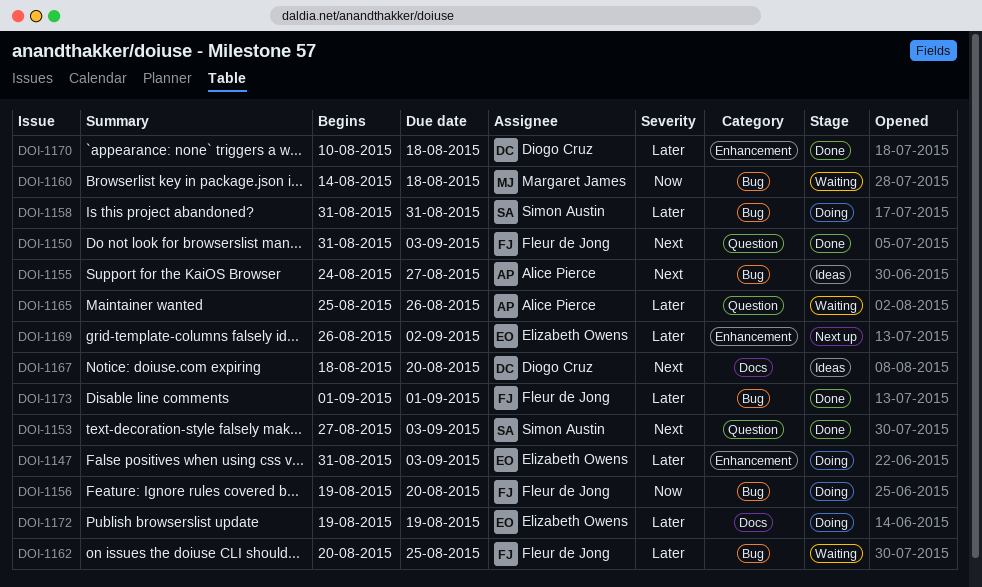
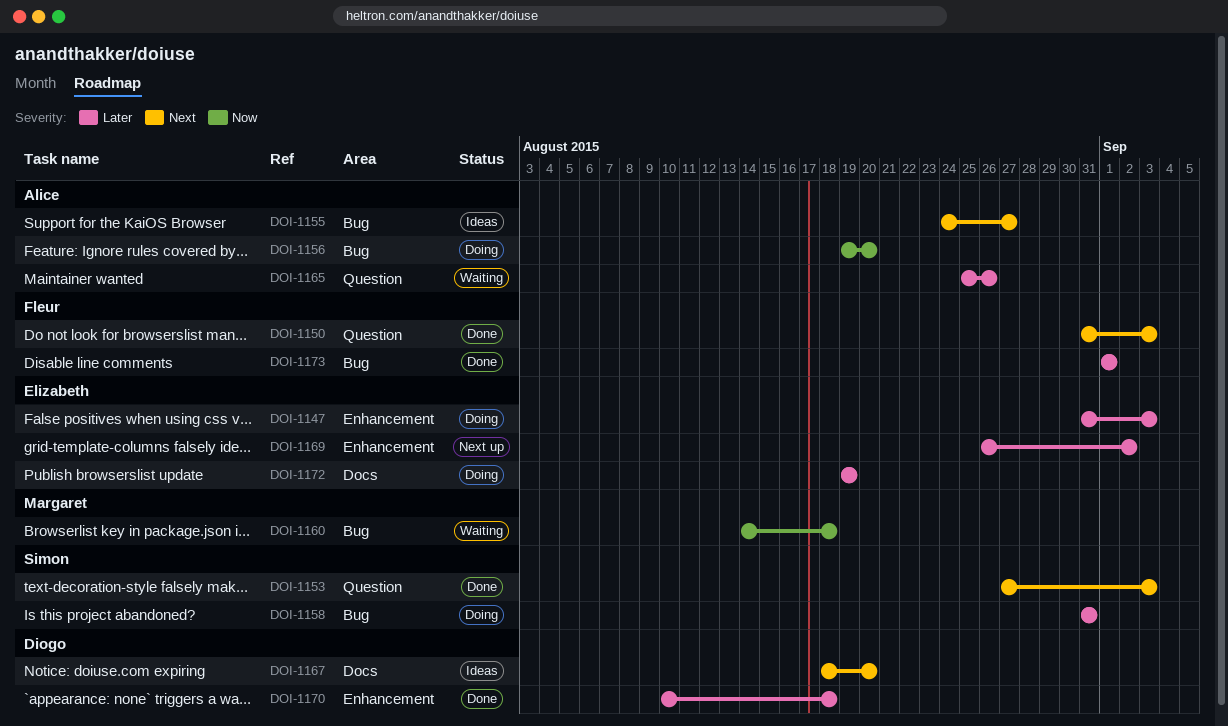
DOI-1156, owner: Fleur de Jong -> Alice Pierce
DOI-1162: present -> none

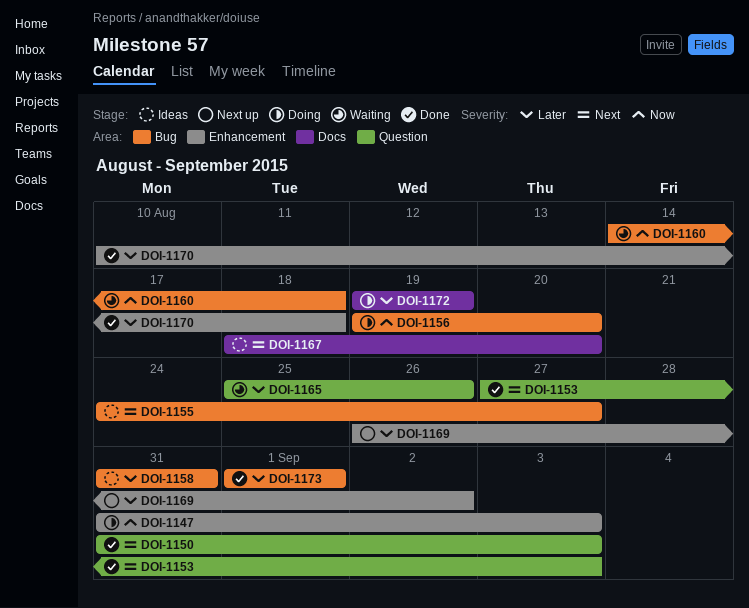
DOI-1147, priority: Later -> Now
DOI-1158, status: Doing -> Ideas

